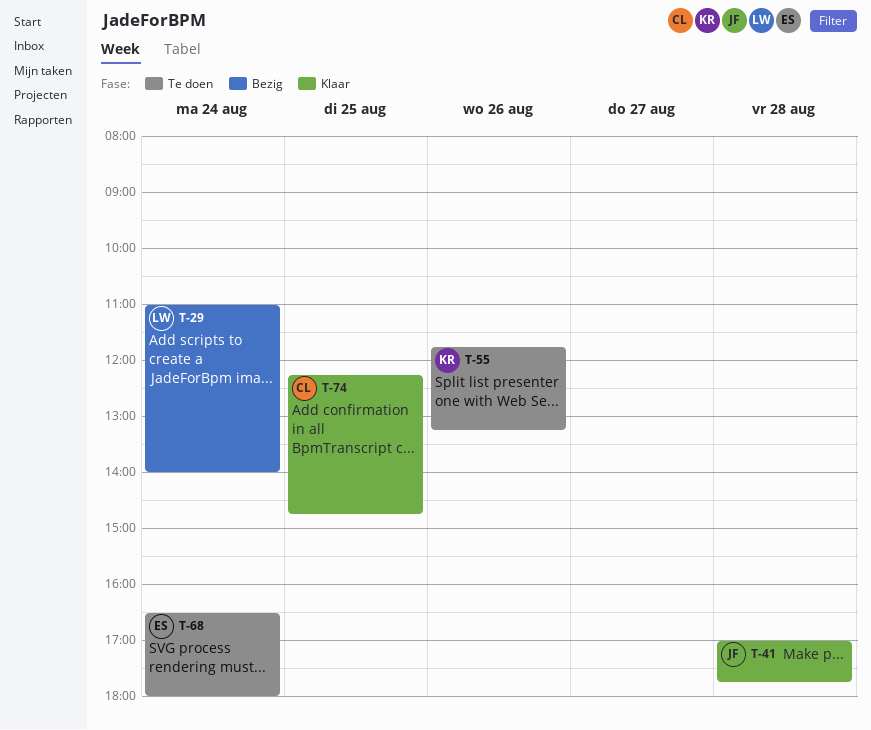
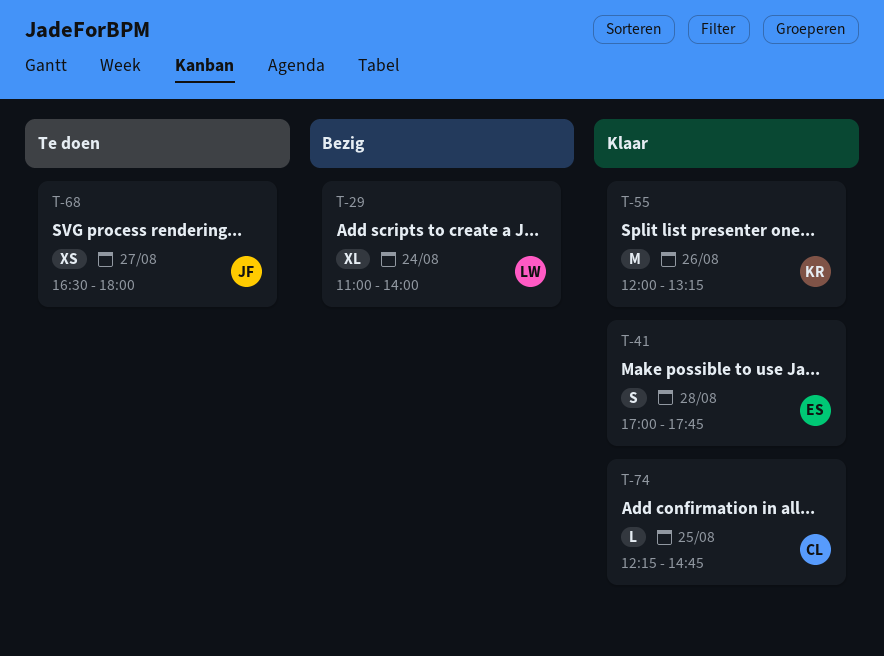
T-41, owner: JF -> ES
T-55, status: Te doen -> Klaar
T-55, begins: 11:45 -> 12:00
T-68, owner: ES -> JF
T-68, day: Aug 24 -> Aug 27

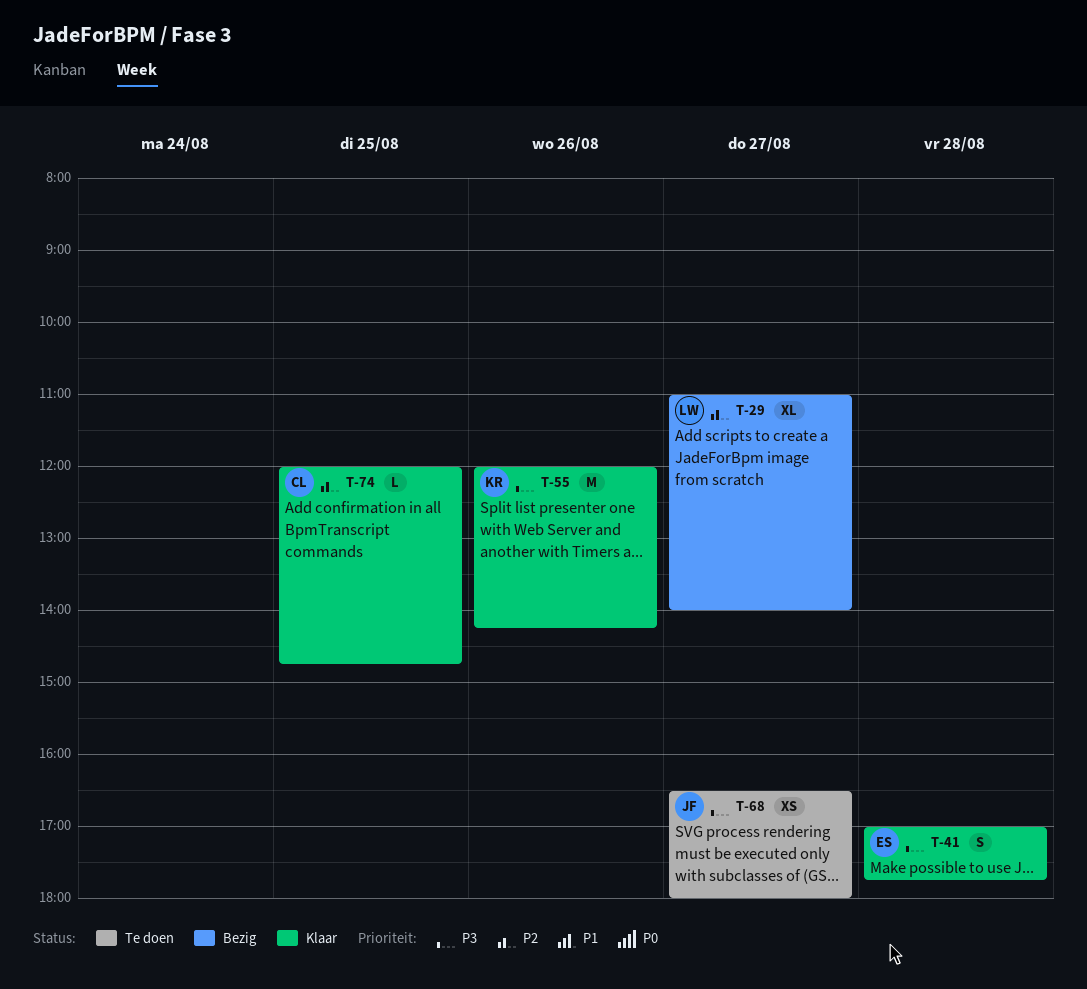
T-29, day: Aug 24 -> Aug 27
T-55, ends: 13:15 -> 14:15
T-74, begins: 12:15 -> 12:00

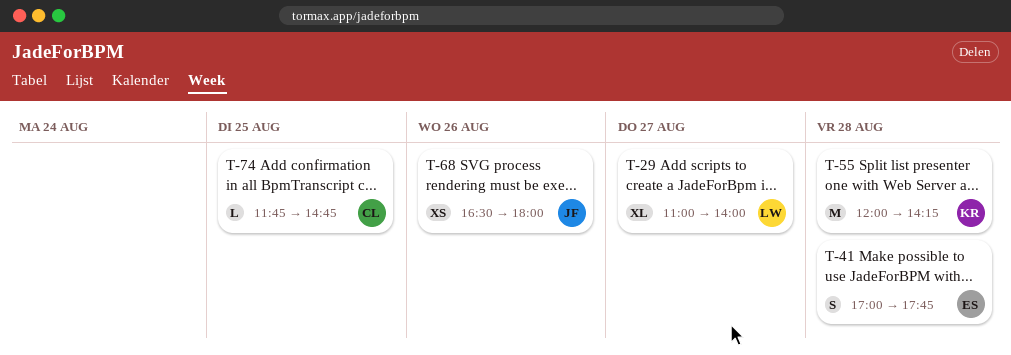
T-55, day: Aug 26 -> Aug 28
T-68, day: Aug 27 -> Aug 26
T-74, begins: 12:00 -> 11:45

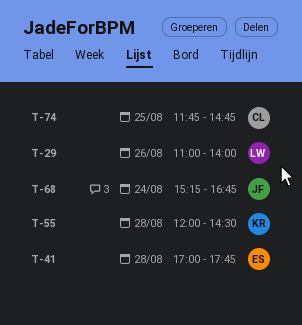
T-29, day: Aug 27 -> Aug 26
T-55, ends: 14:15 -> 14:30
T-68, day: Aug 26 -> Aug 24
T-68, begins: 16:30 -> 15:15
T-68, ends: 18:00 -> 16:45

